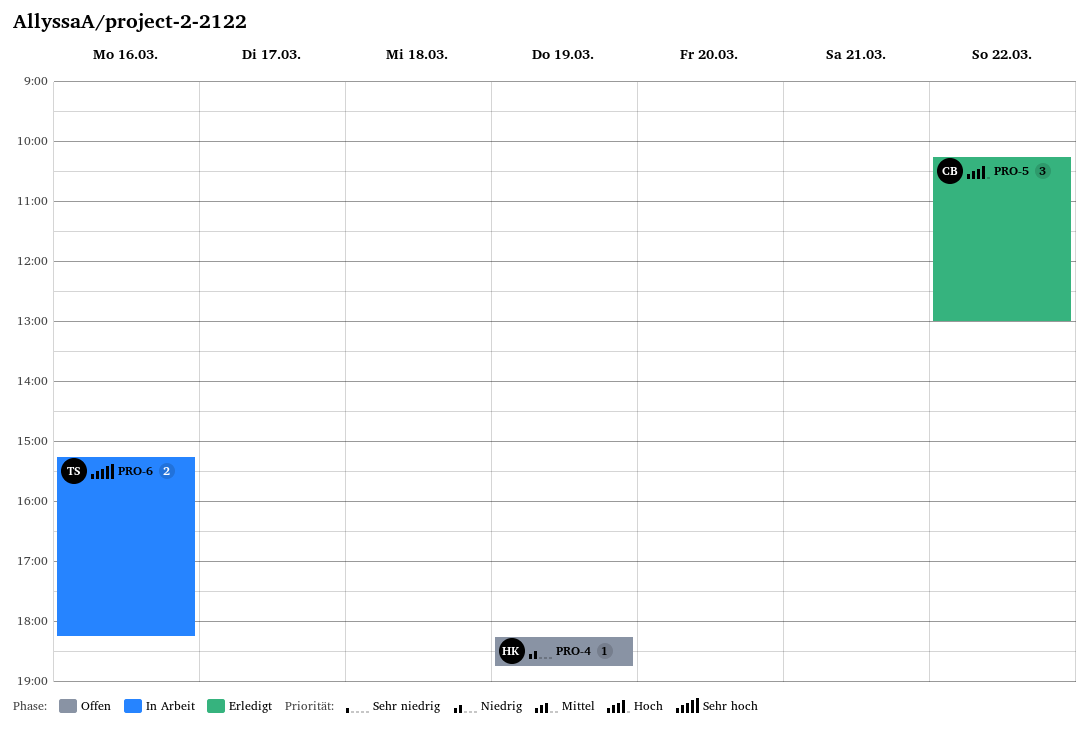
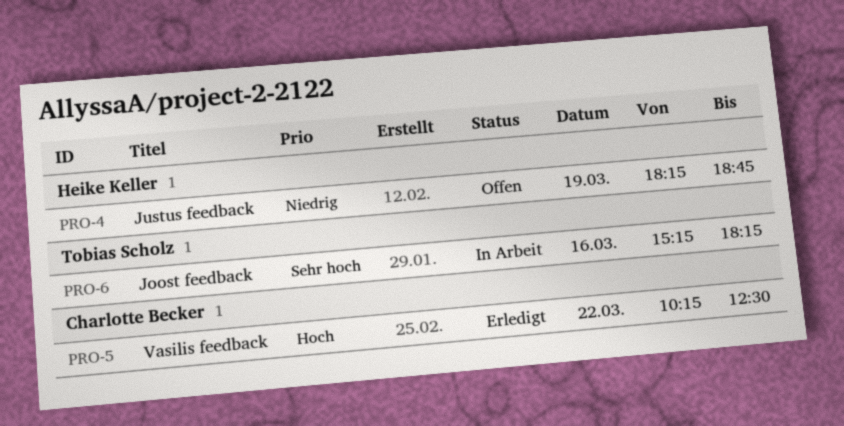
PRO-5, ends: 13:00 -> 12:30

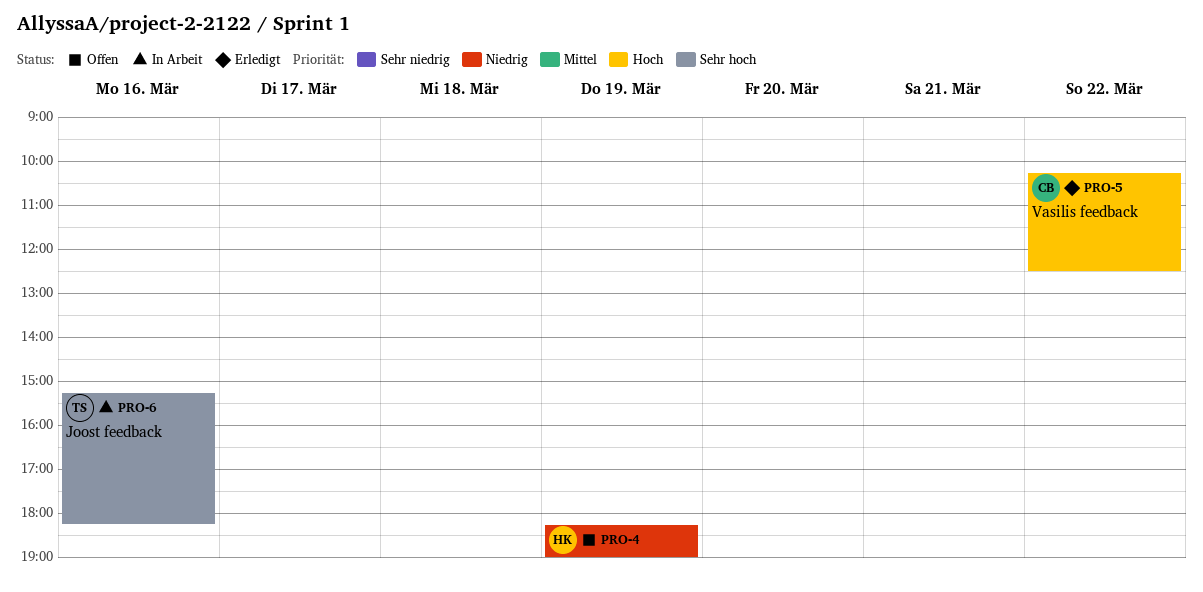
PRO-4, ends: 18:45 -> 19:00

